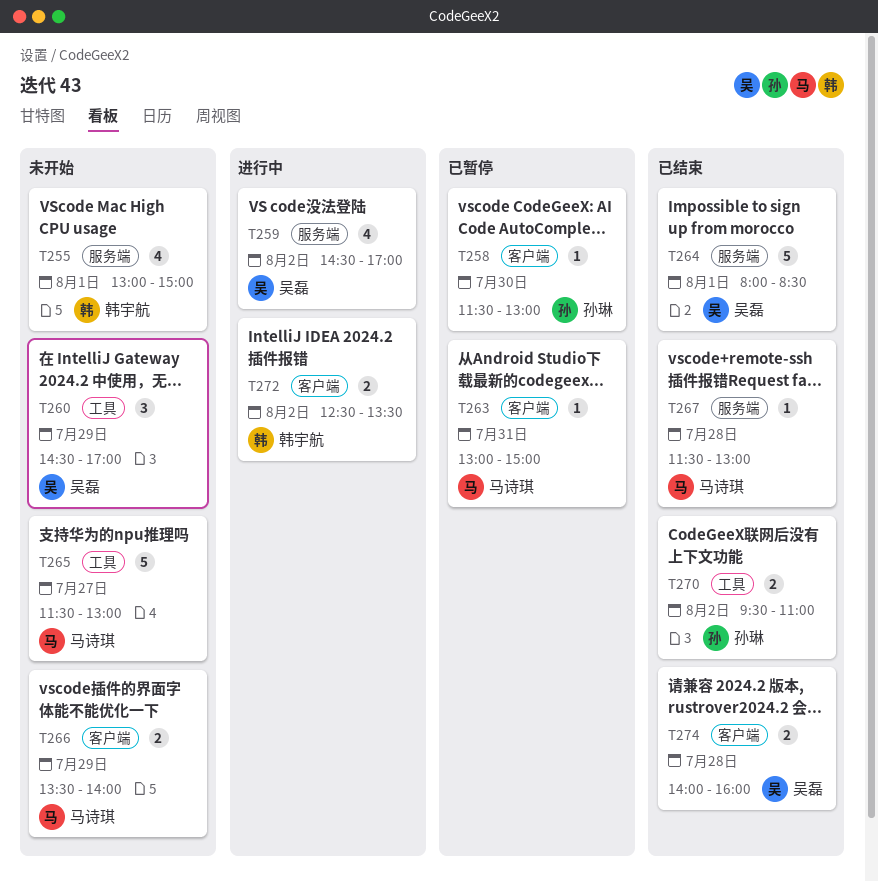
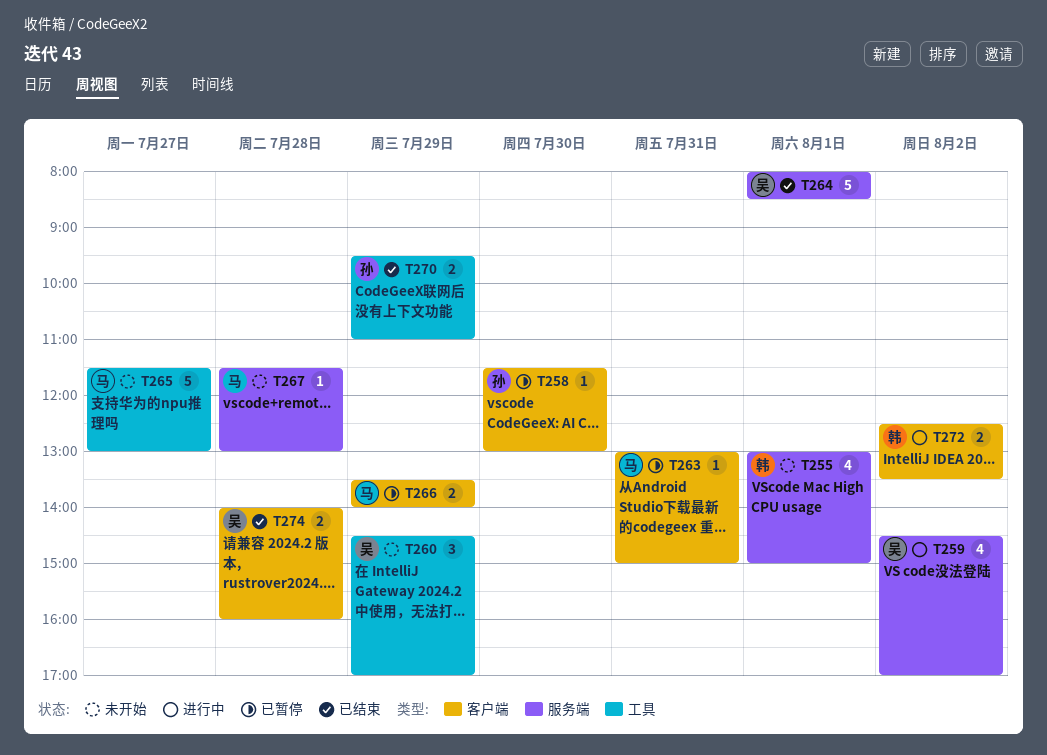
T266, status: 未开始 -> 已暂停
T267, status: 已结束 -> 未开始
T270, day: Aug 2 -> Jul 29

